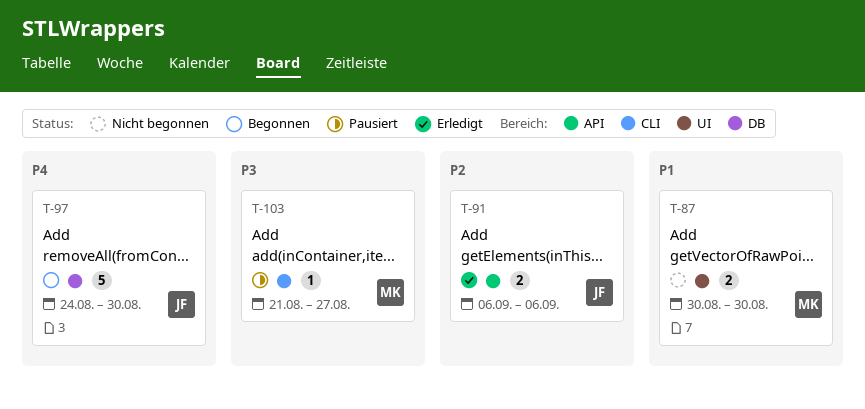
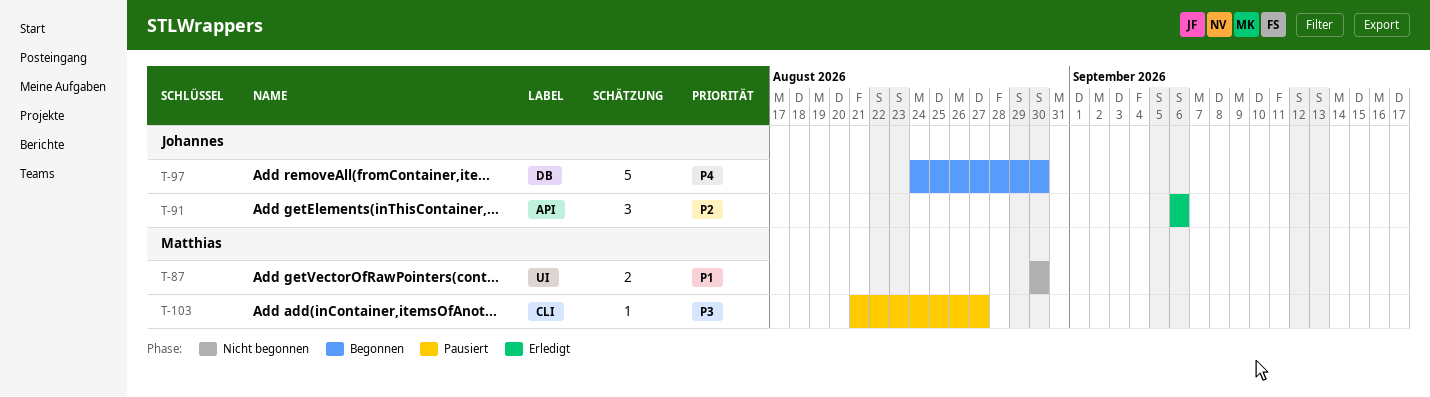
T-91, estimate: 2 -> 3

